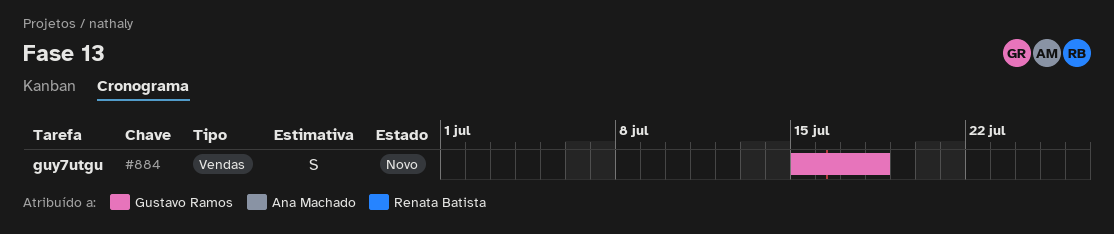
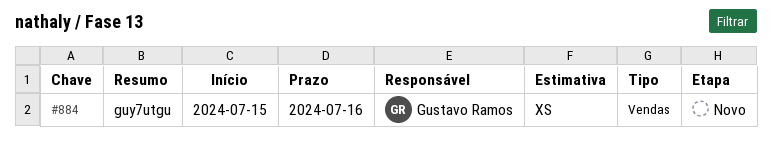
#884, estimate: S -> XS
#884, due: Jul 18 -> Jul 16

